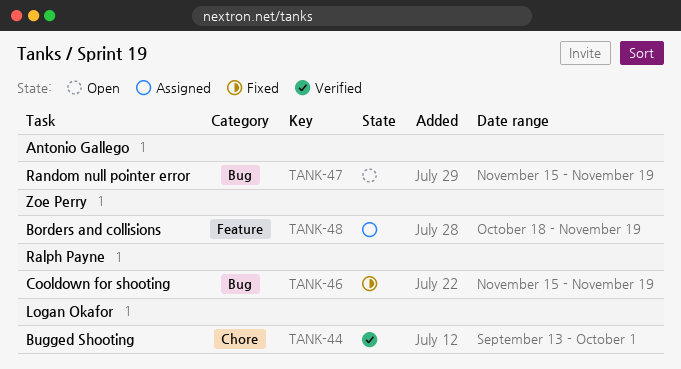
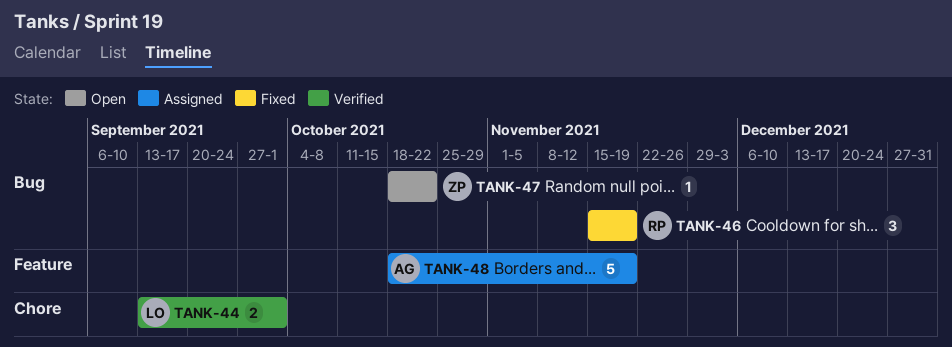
TANK-47, owner: Antonio Gallego -> Zoe Perry
TANK-47, start: Nov 15 -> Oct 18
TANK-47, due: Nov 19 -> Oct 22
TANK-48, owner: Zoe Perry -> Antonio Gallego

